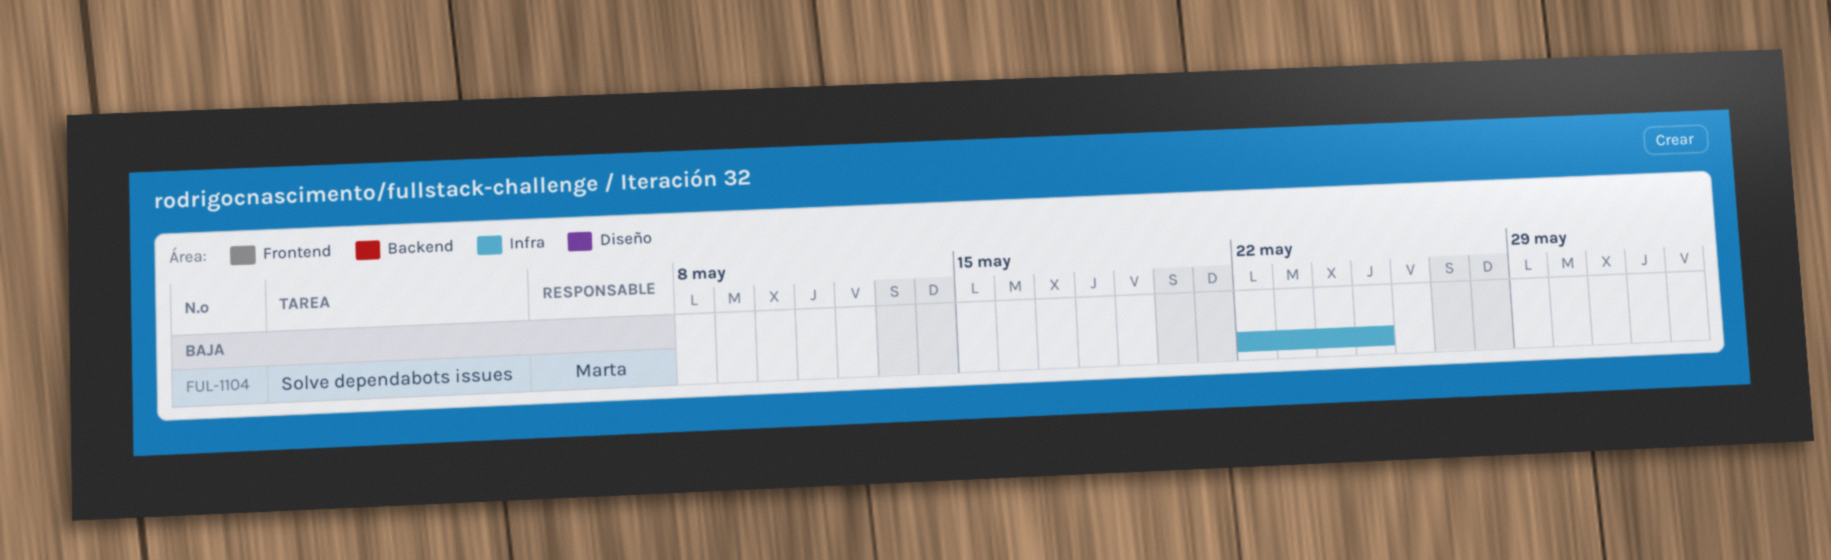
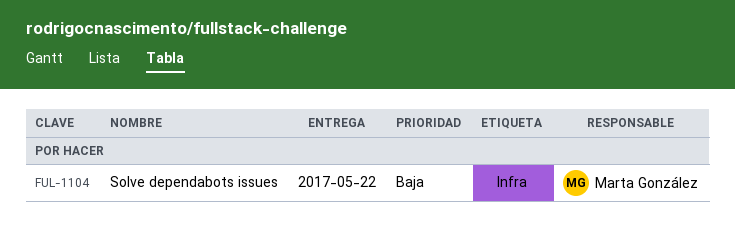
FUL-1104, due: May 25 -> May 22

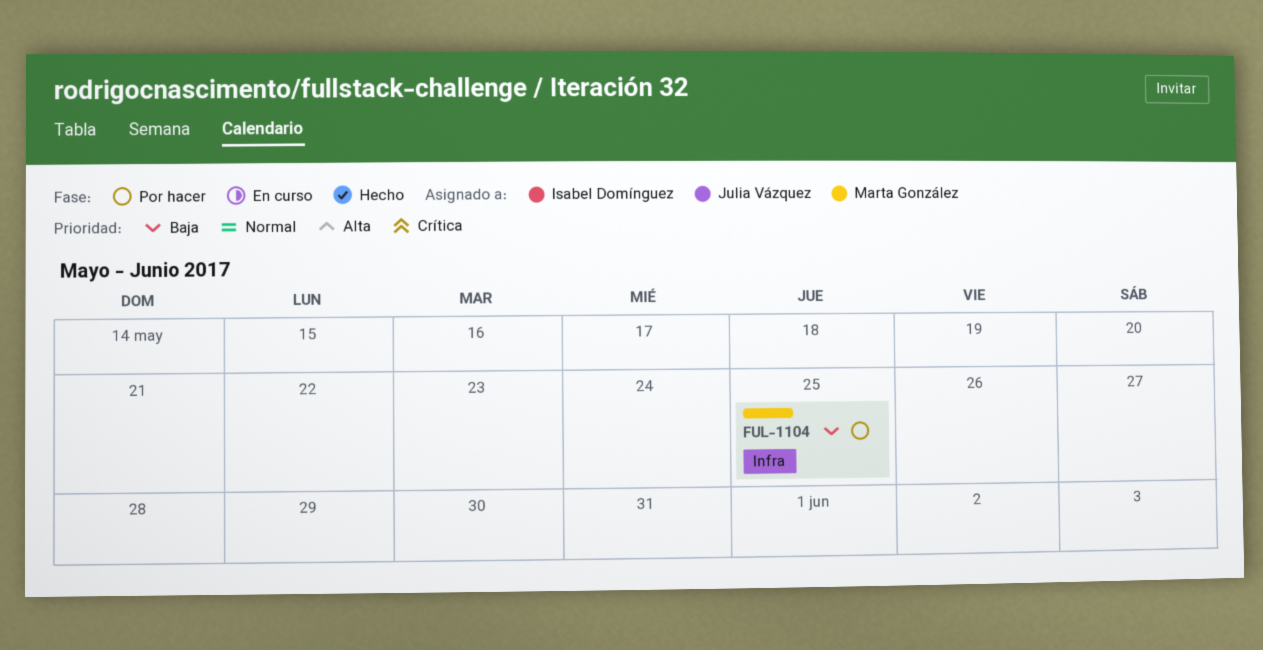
FUL-1104, due: May 22 -> May 25

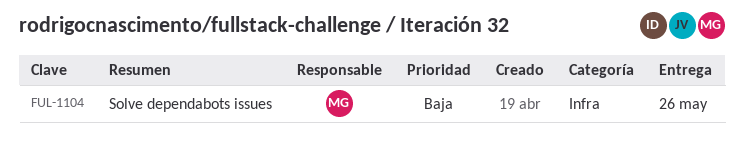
FUL-1104, due: May 25 -> May 26

